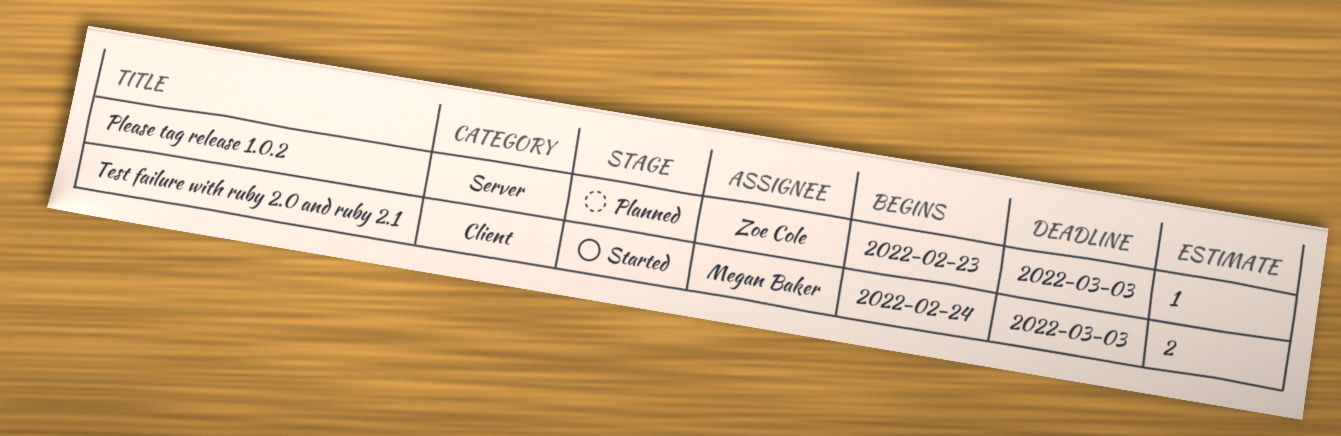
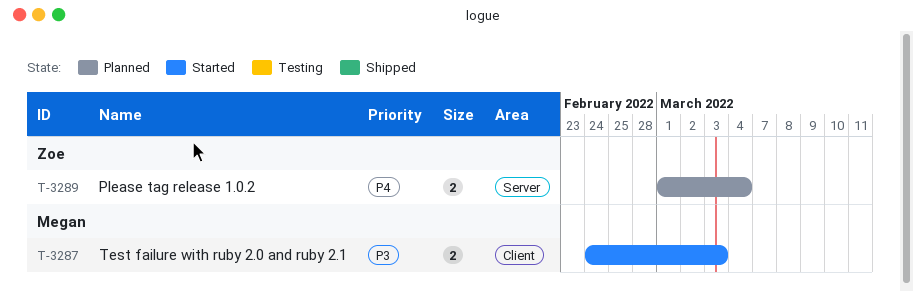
Please tag release 1.0.2, estimate: 1 -> 2
Please tag release 1.0.2, start: Feb 23 -> Mar 1
Please tag release 1.0.2, due: Mar 3 -> Mar 4

